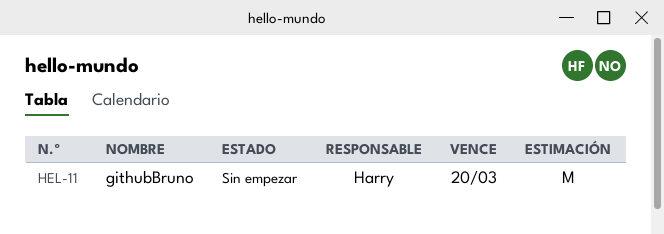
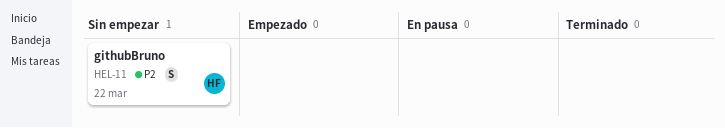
HEL-11, estimate: M -> S
HEL-11, due: Mar 20 -> Mar 22

